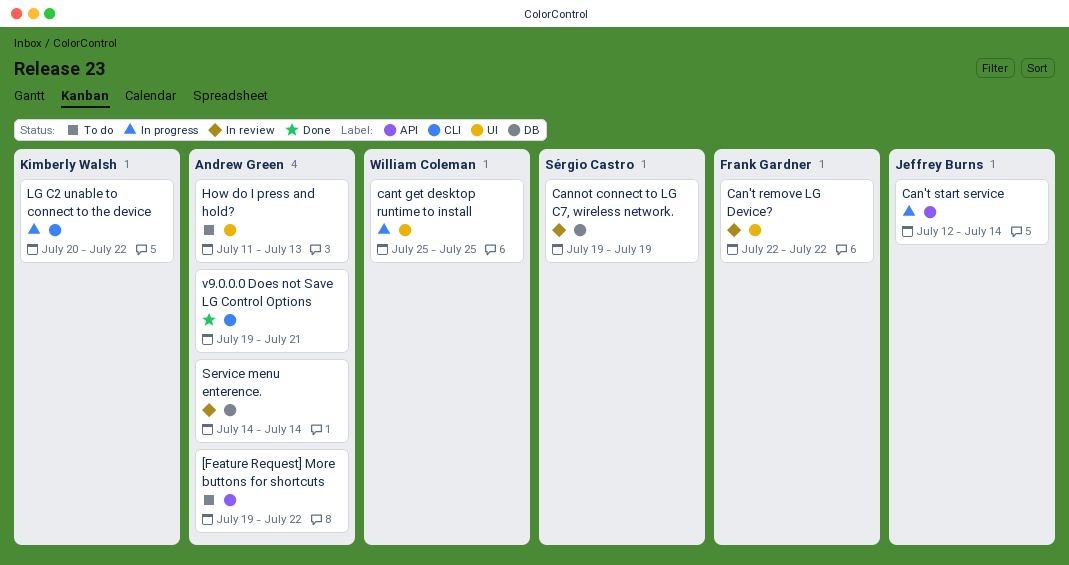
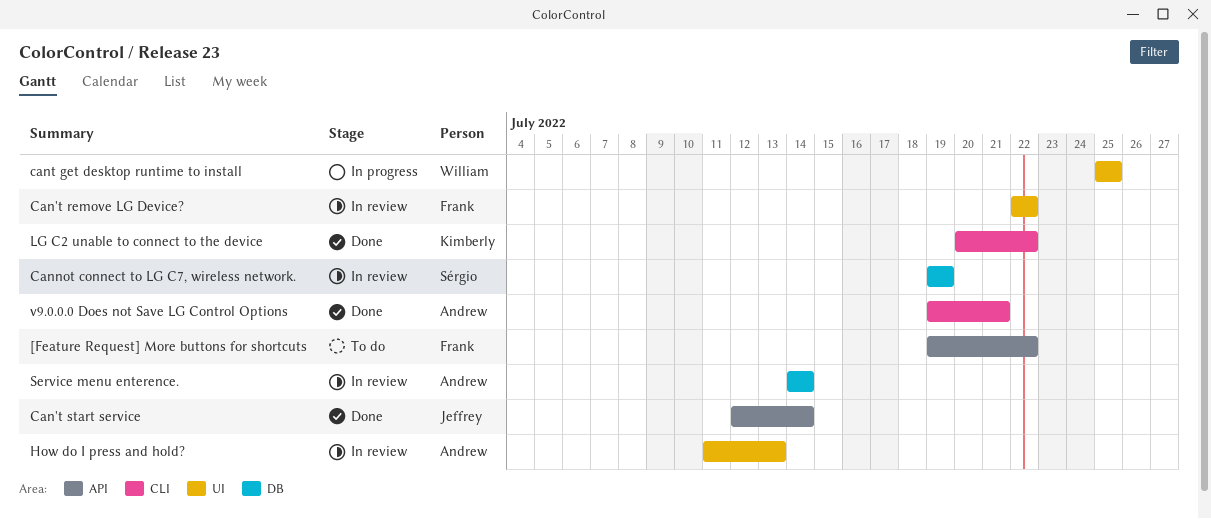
[Feature Request] More buttons for shortcuts, owner: Andrew Green -> Frank Gardner
Can't start service, status: In progress -> Done
How do I press and hold?, status: To do -> In review
LG C2 unable to connect to the device, status: In progress -> Done

